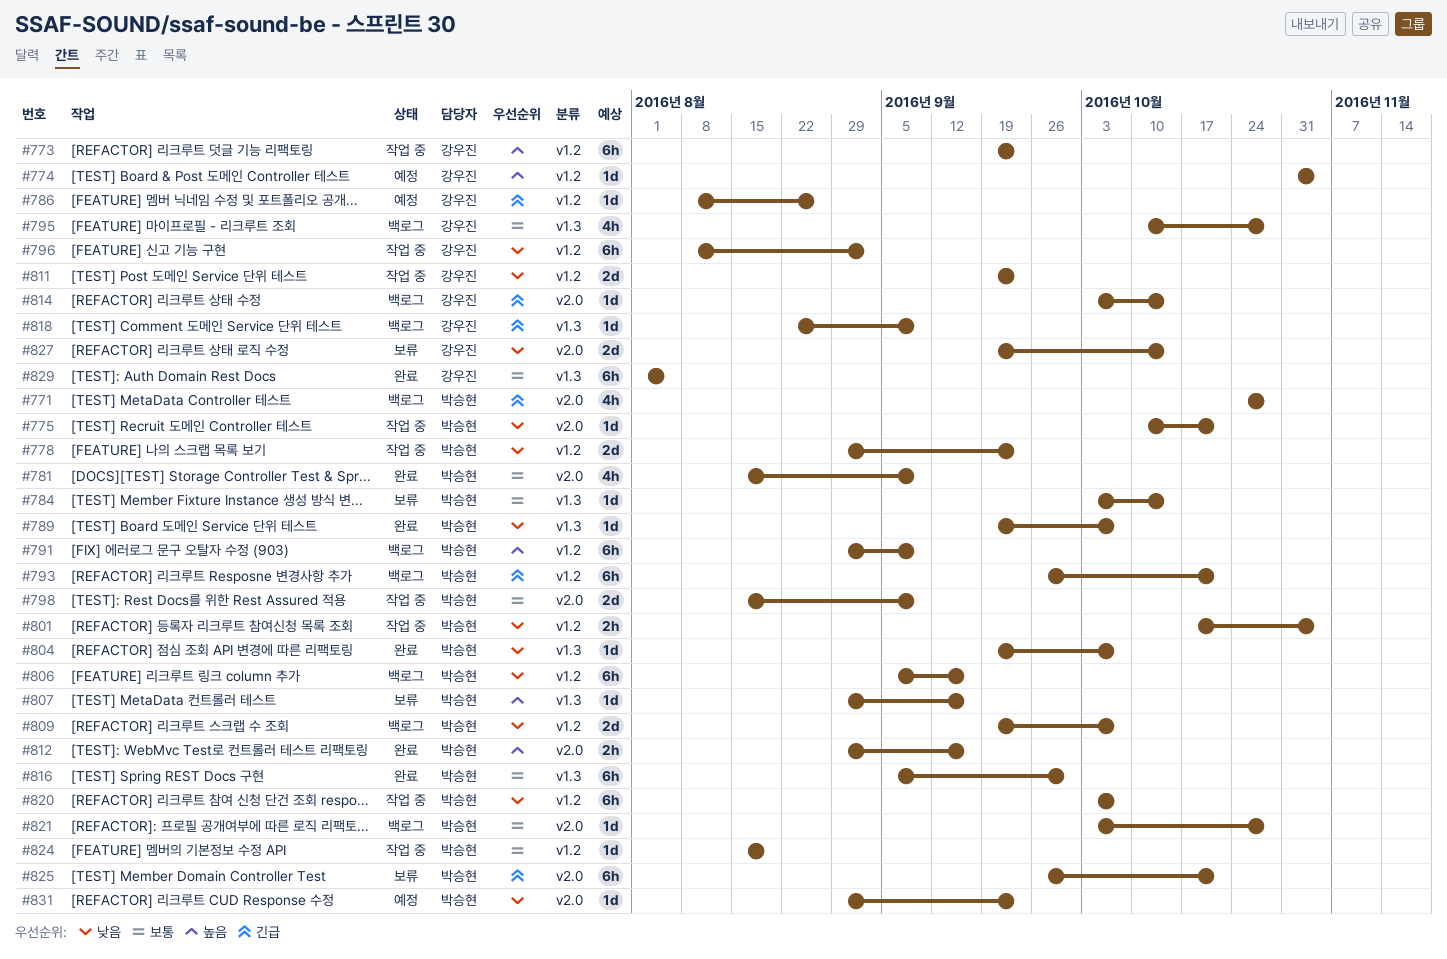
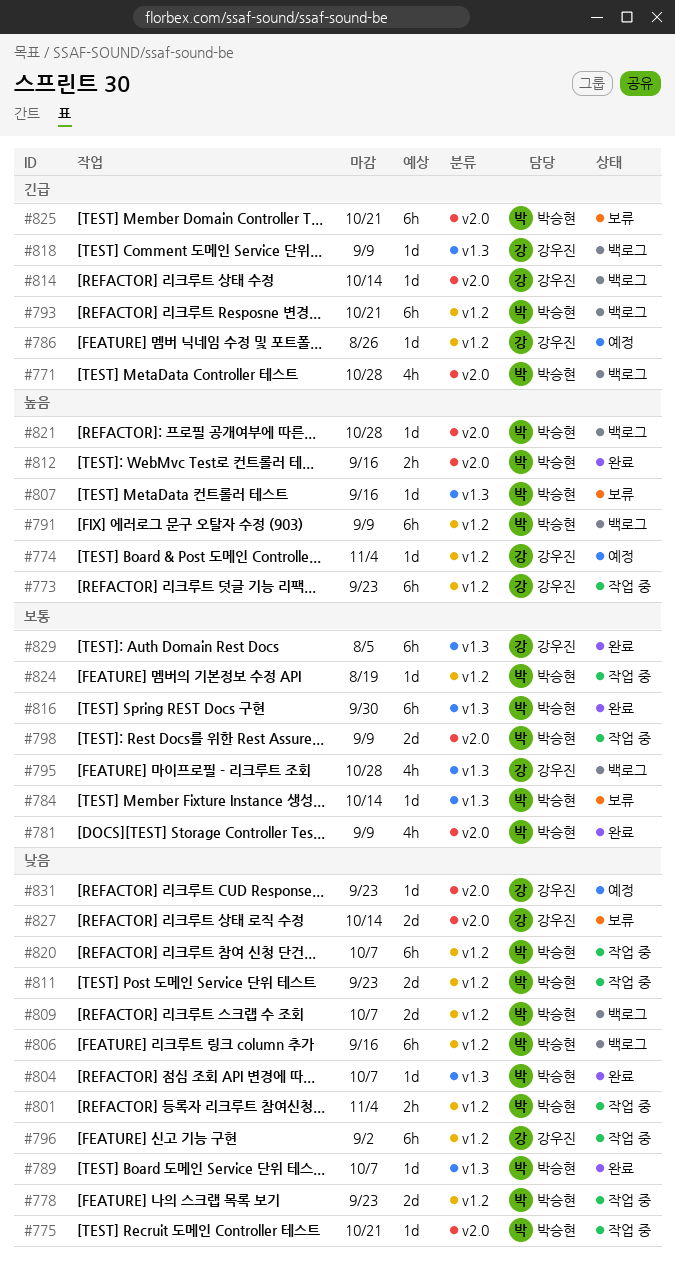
#811, owner: 강우진 -> 박승현
#821, priority: 보통 -> 높음
#831, owner: 박승현 -> 강우진

